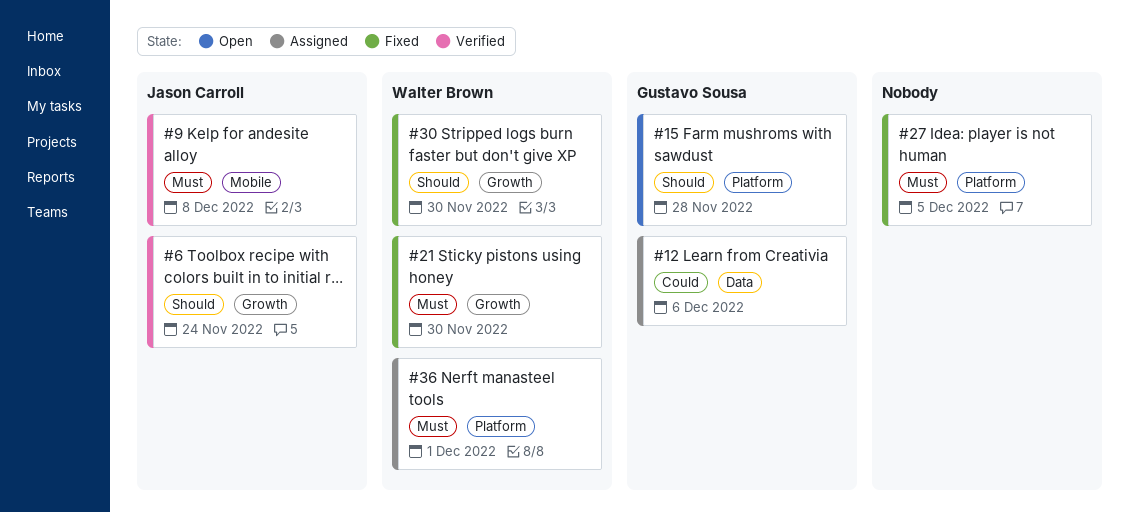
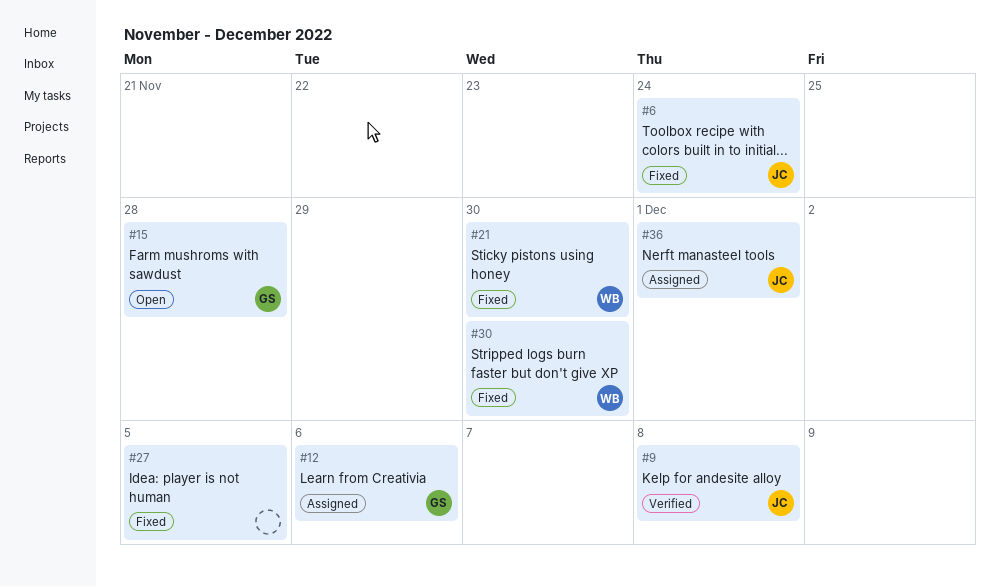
#6, status: Verified -> Fixed
#36, owner: Walter Brown -> Jason Carroll

